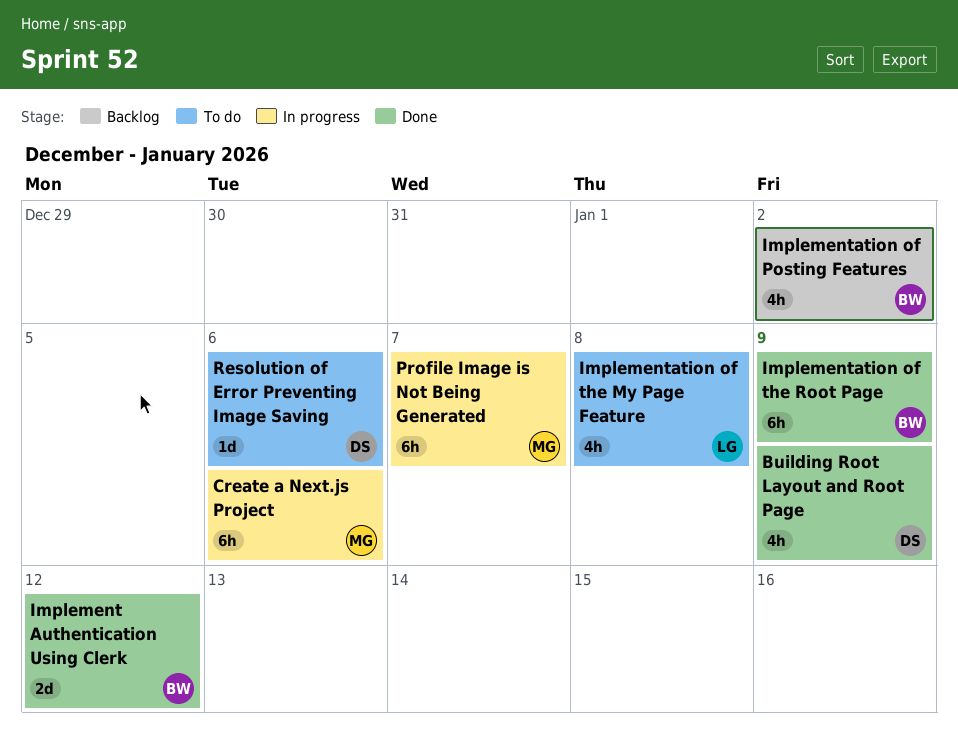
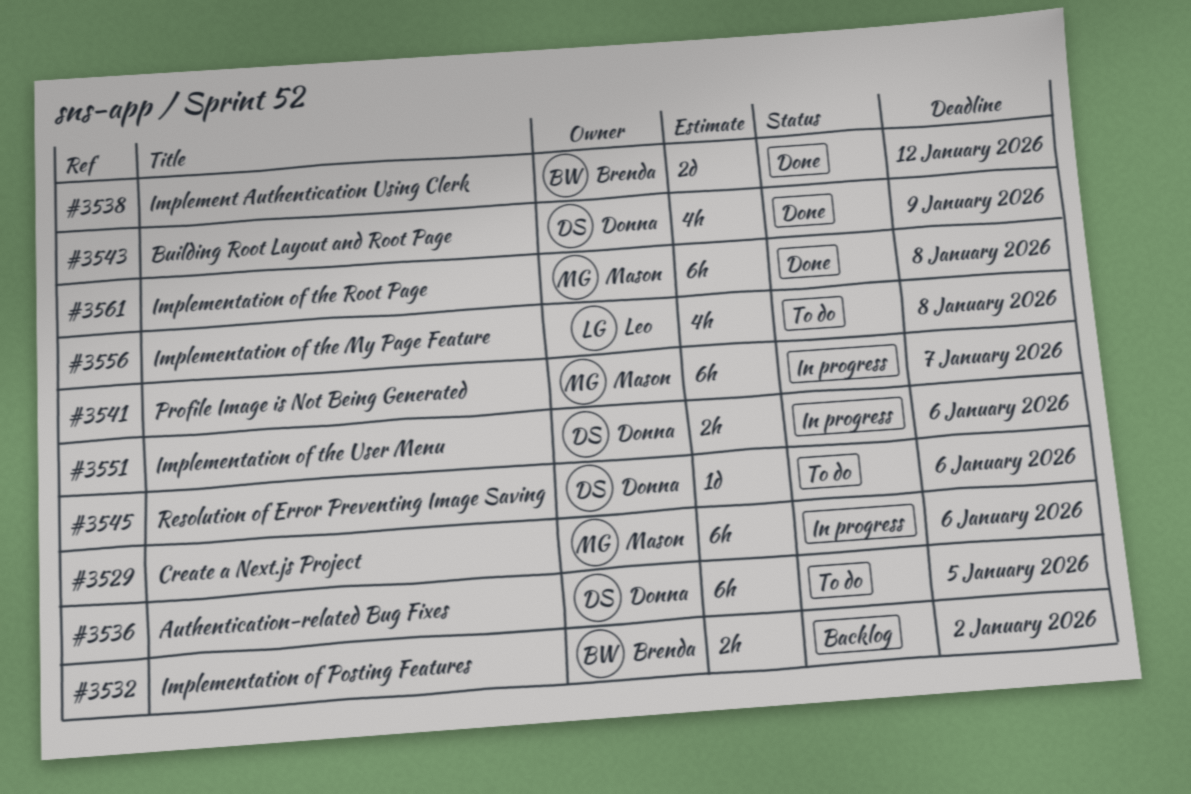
Authentication-related Bug Fixes: none -> present
Implementation of Posting Features, estimate: 4h -> 2h
Implementation of the Root Page, owner: Brenda -> Mason
Implementation of the Root Page, due: Jan 9 -> Jan 8
Implementation of the User Menu: none -> present

